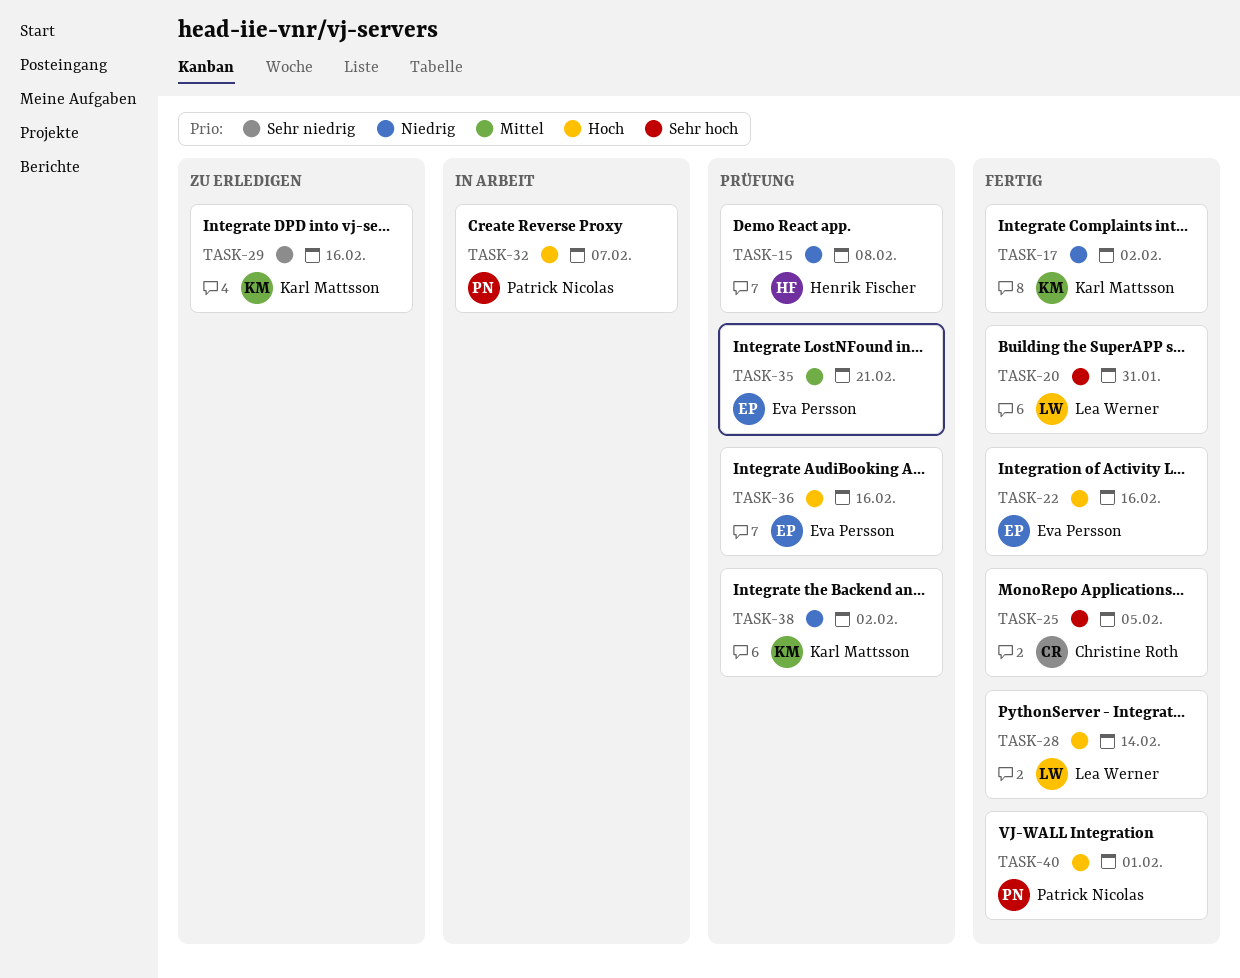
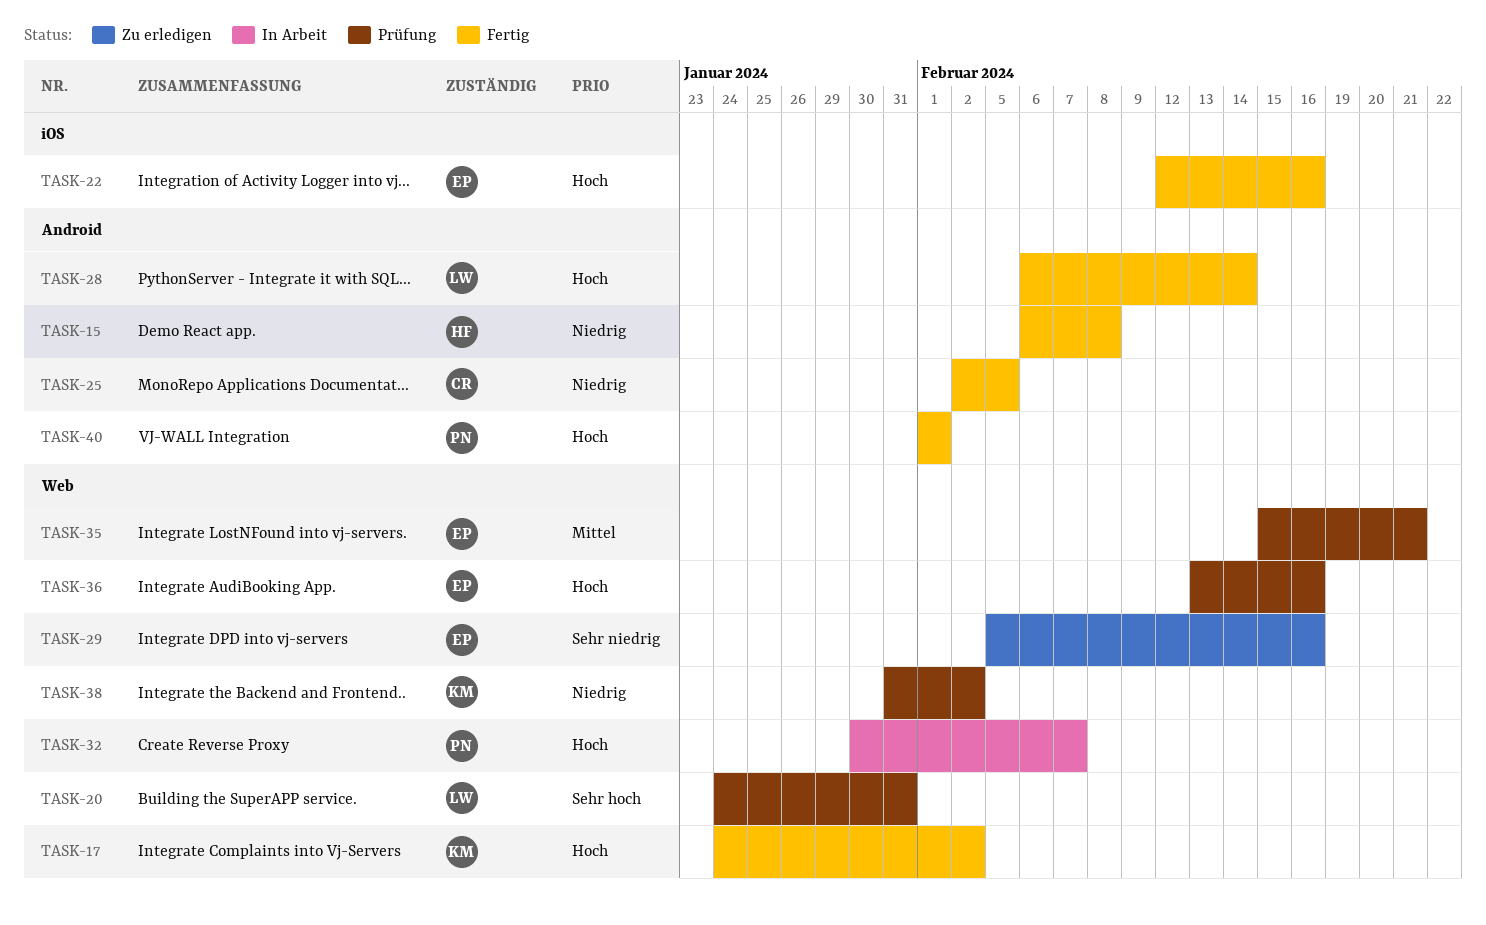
TASK-15, status: Prüfung -> Fertig
TASK-17, priority: Niedrig -> Hoch
TASK-20, status: Fertig -> Prüfung
TASK-25, priority: Sehr hoch -> Niedrig
TASK-29, owner: Karl Mattsson -> Eva Persson

